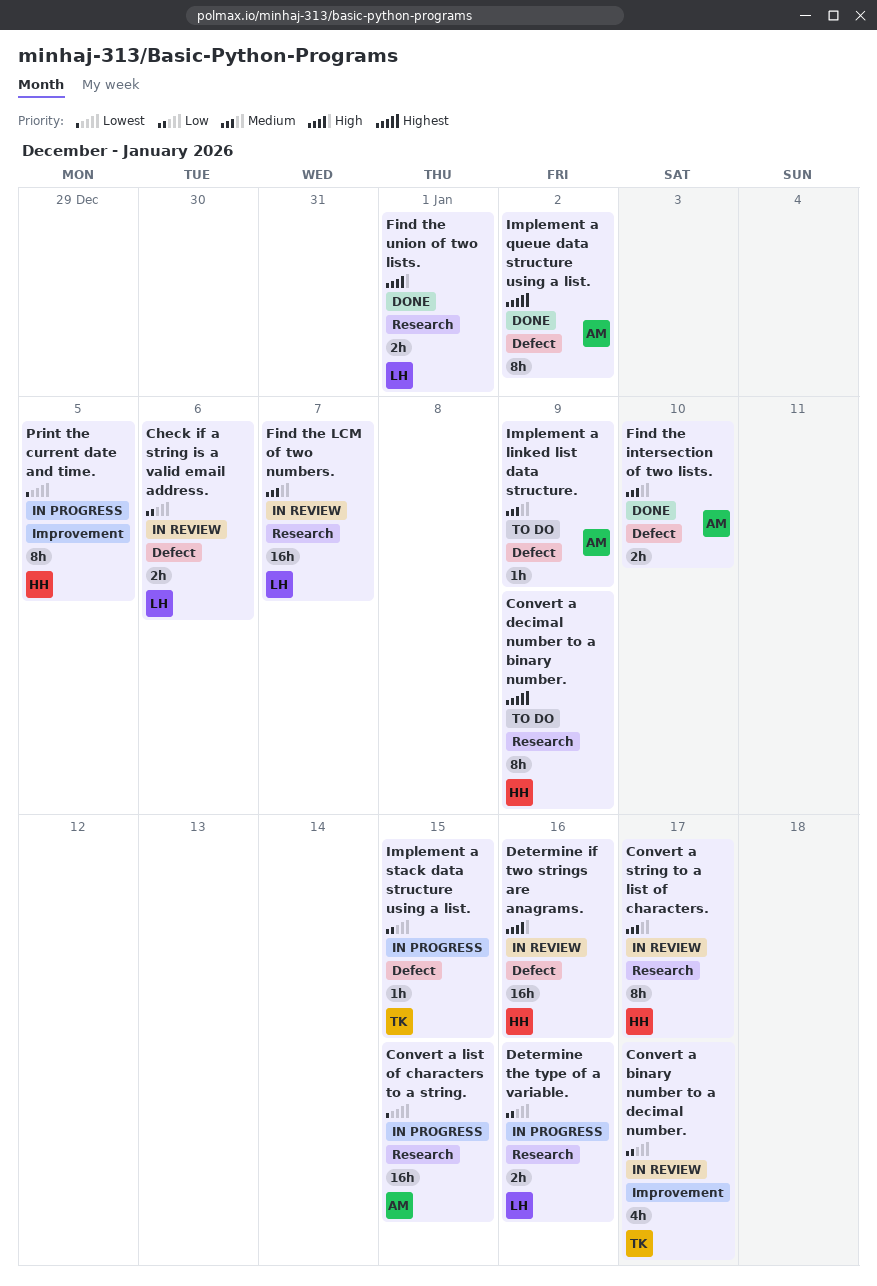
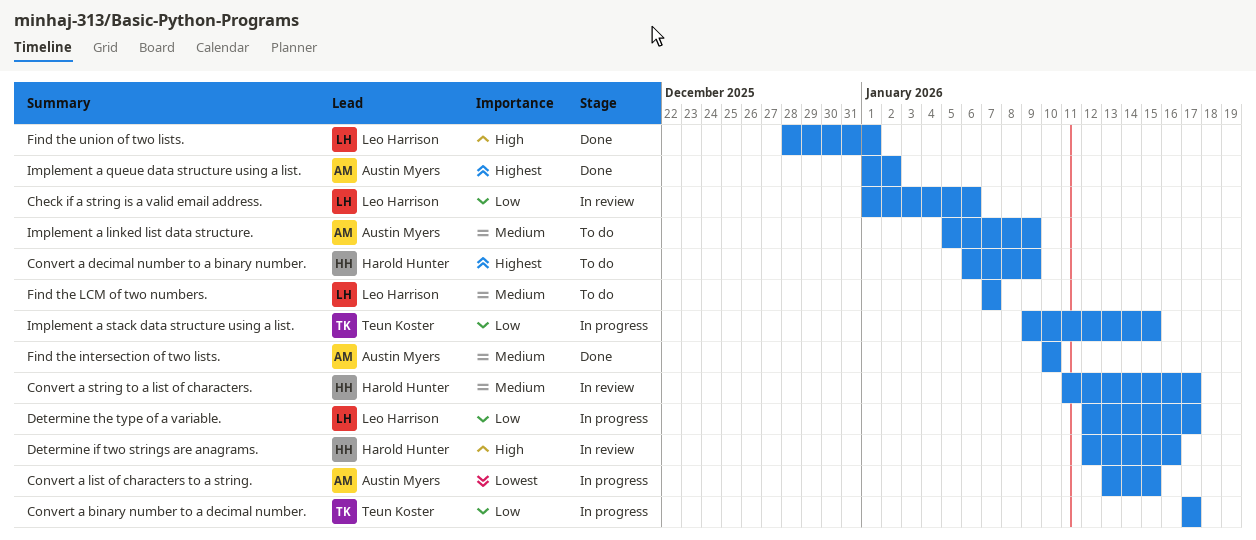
Convert a binary number to a decimal number., status: In review -> In progress
Determine the type of a variable., due: Jan 16 -> Jan 17
Find the LCM of two numbers., status: In review -> To do
Print the current date and time.: present -> none

